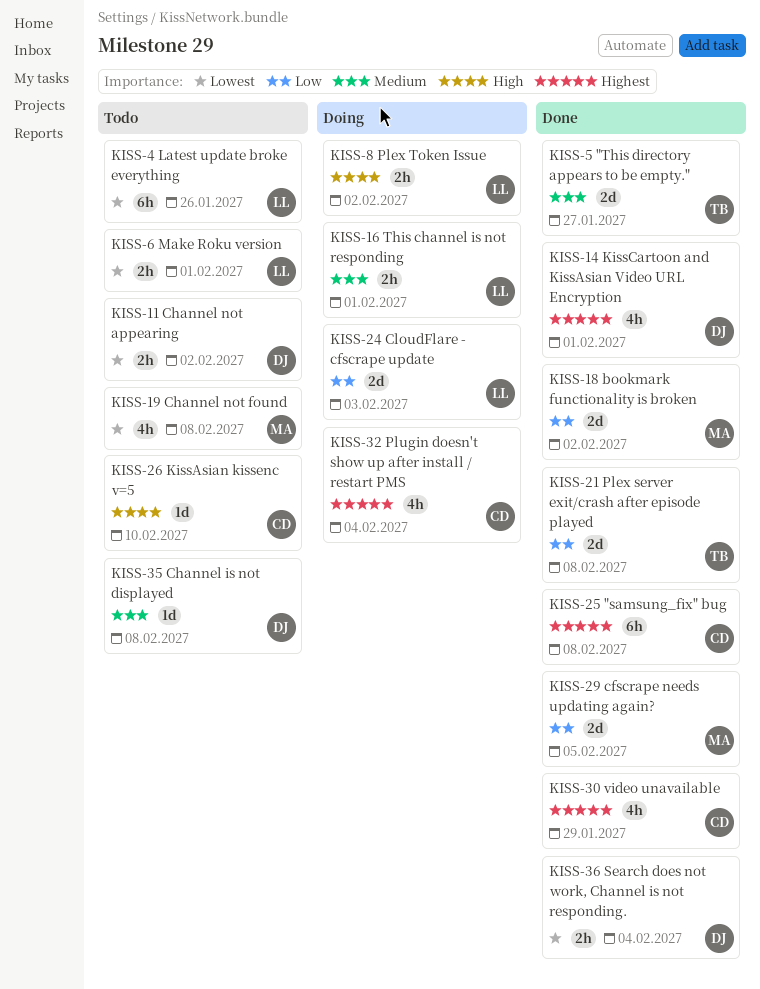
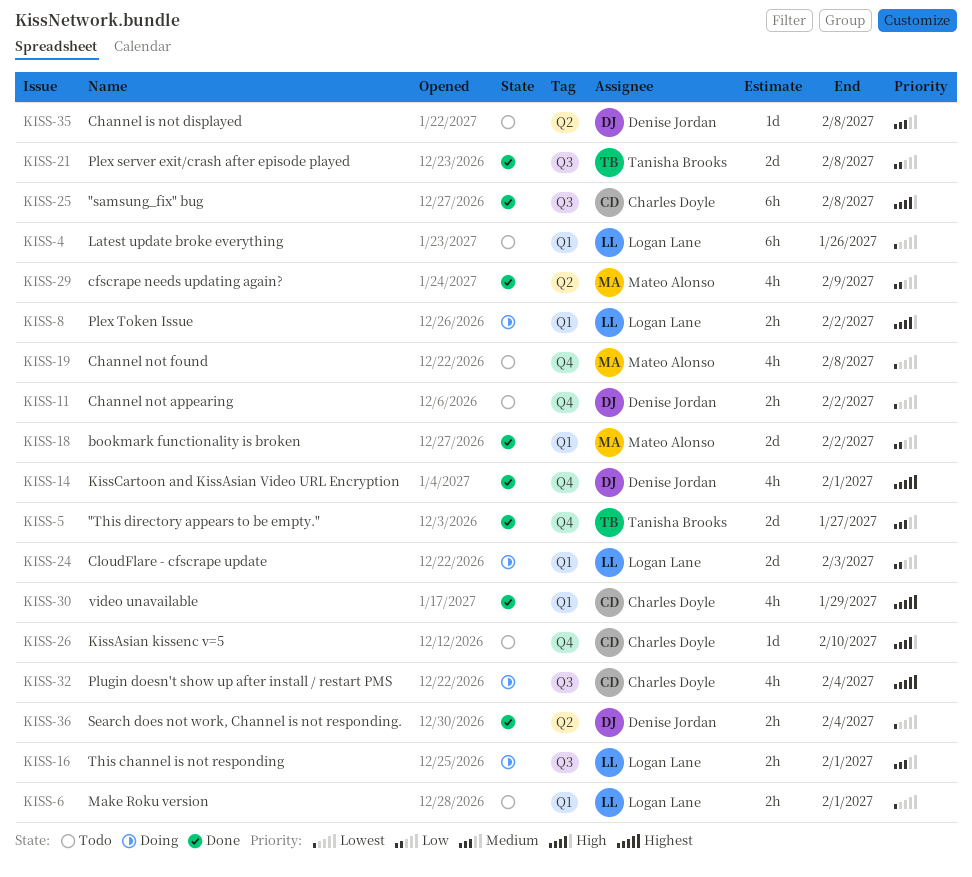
KISS-25, priority: Highest -> High
KISS-29, estimate: 2d -> 4h
KISS-29, due: Feb 5 -> Feb 9

